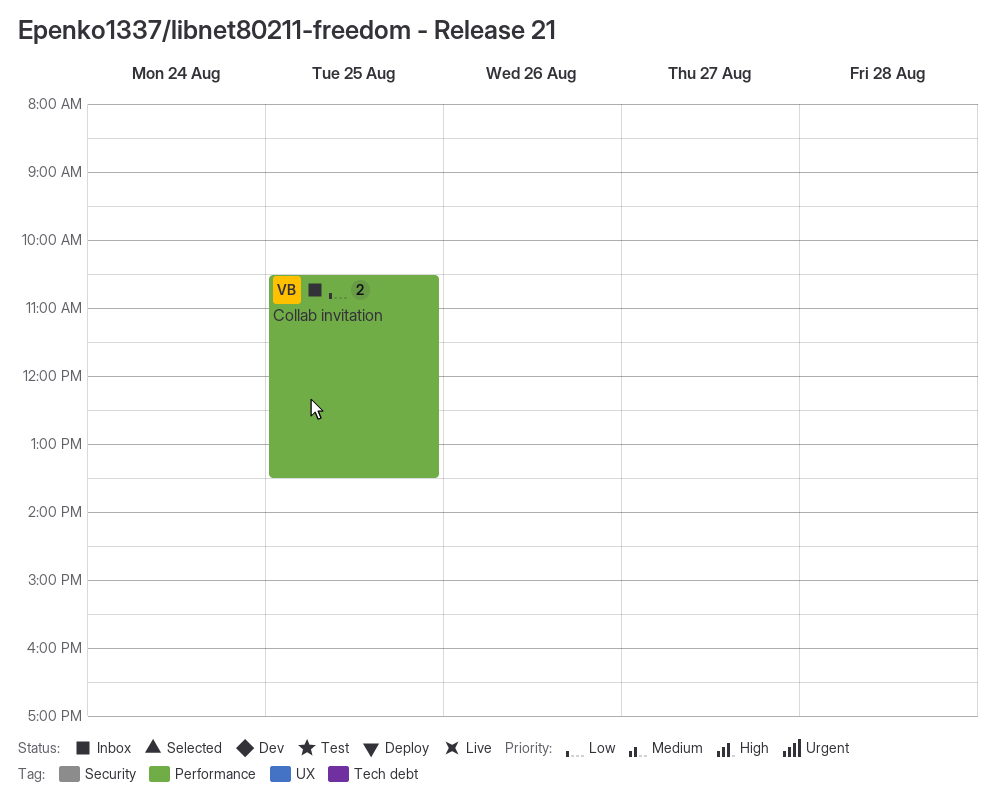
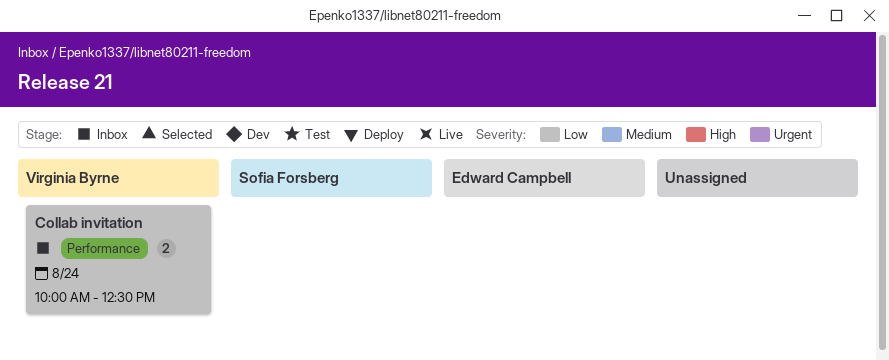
Collab invitation, day: Aug 25 -> Aug 24
Collab invitation, begins: 10:30 -> 10:00
Collab invitation, ends: 13:30 -> 12:30

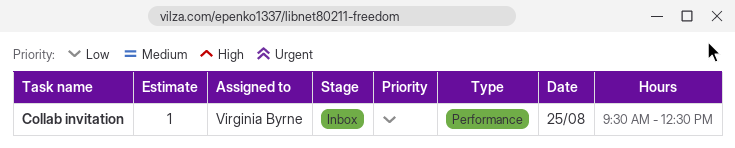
Collab invitation, estimate: 2 -> 1
Collab invitation, day: Aug 24 -> Aug 25
Collab invitation, begins: 10:00 -> 09:30

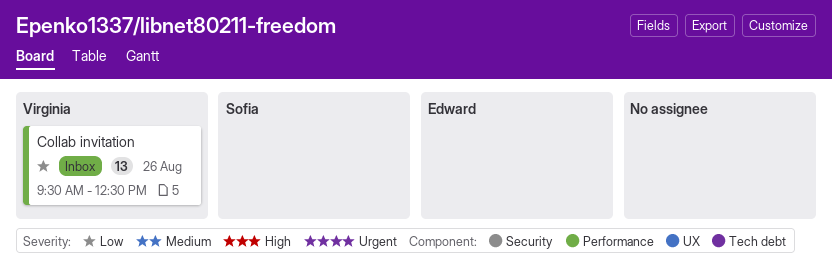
Collab invitation, estimate: 1 -> 13
Collab invitation, day: Aug 25 -> Aug 26

